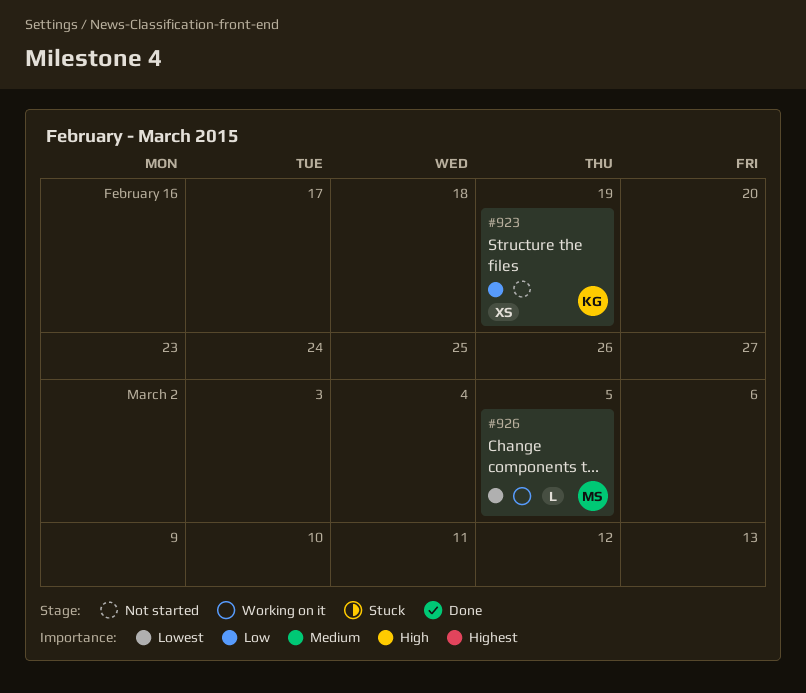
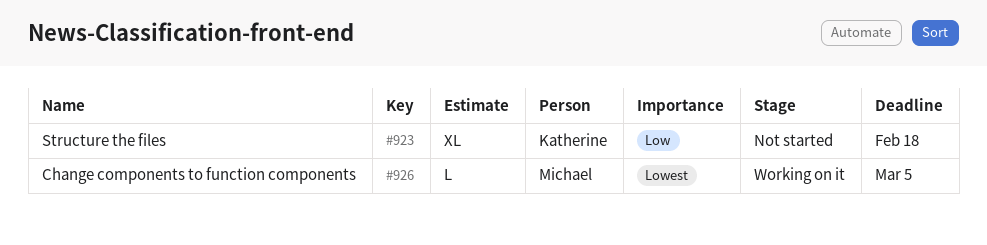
#923, estimate: XS -> XL
#923, due: Feb 19 -> Feb 18

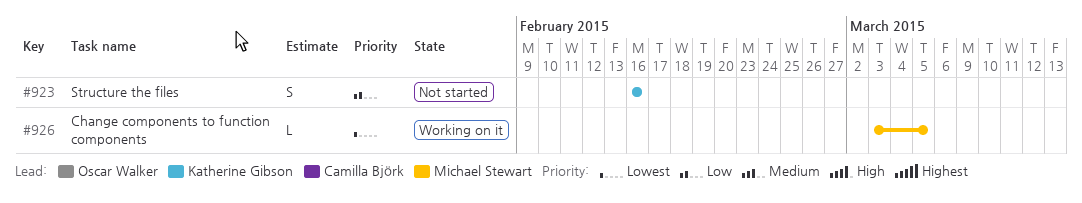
#923, estimate: XL -> S
#923, due: Feb 18 -> Feb 16

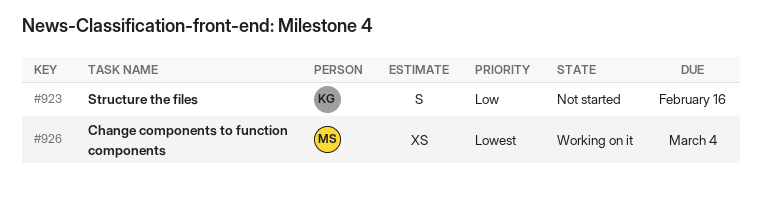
#926, estimate: L -> XS
#926, due: Mar 5 -> Mar 4

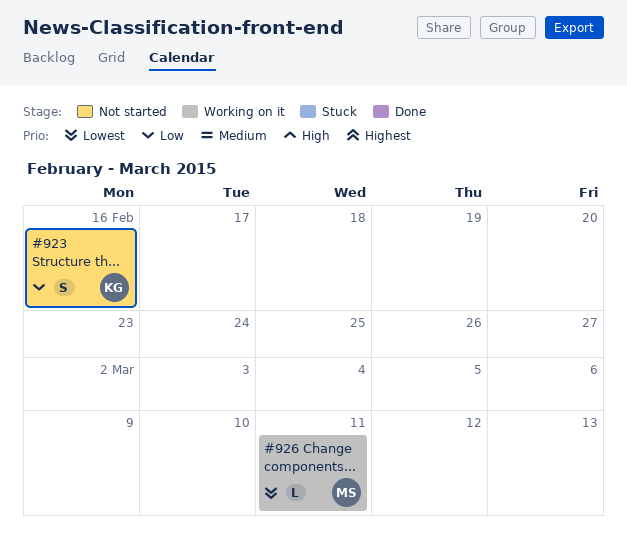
#926, estimate: XS -> L
#926, due: Mar 4 -> Mar 11

